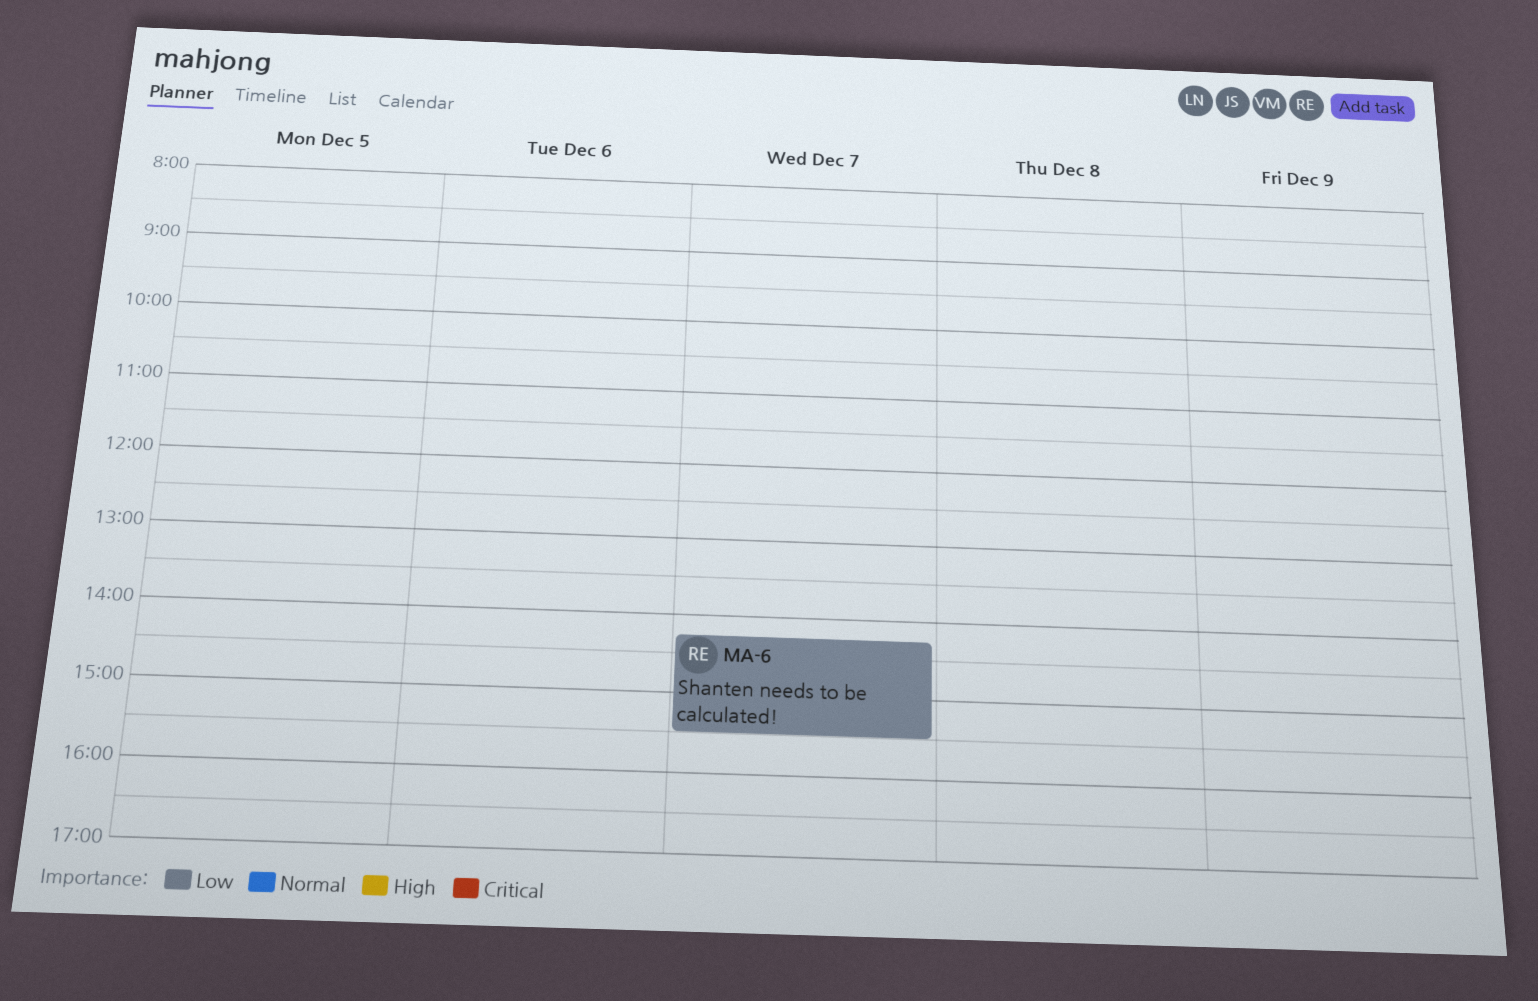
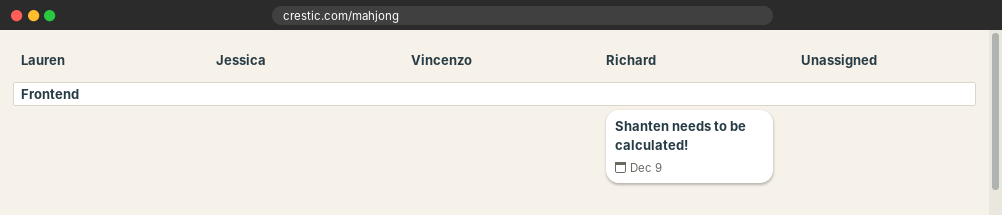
Shanten needs to be calculated!, day: Dec 7 -> Dec 9

